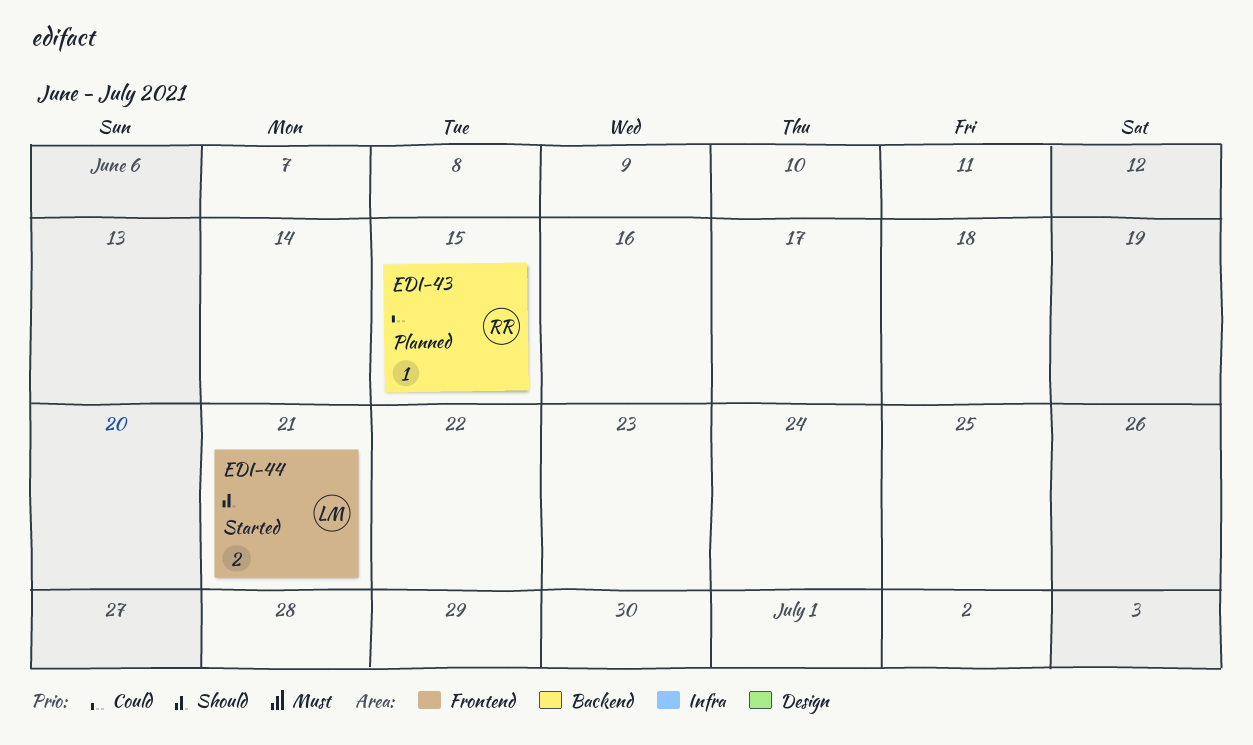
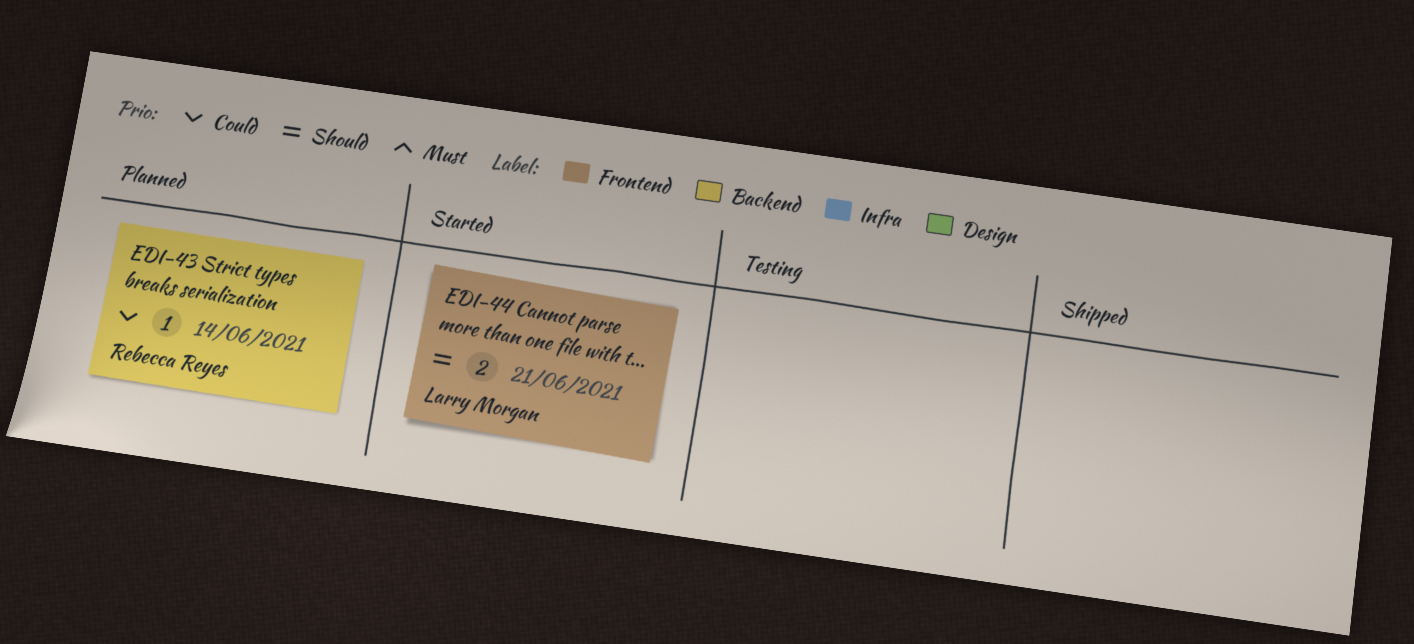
EDI-43, due: Jun 15 -> Jun 14

